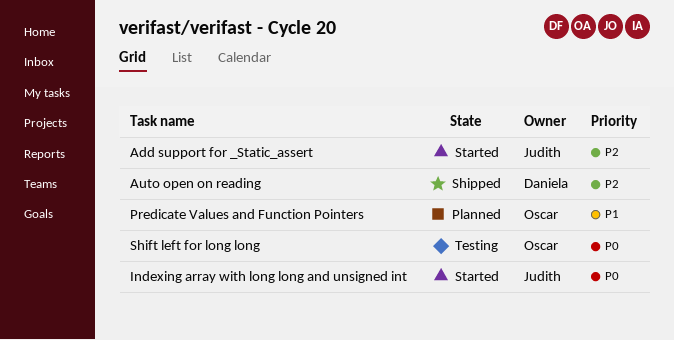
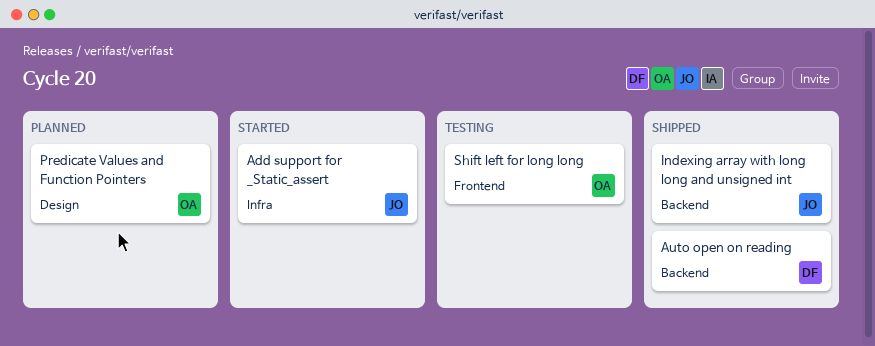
Indexing array with long long and unsigned int, status: Started -> Shipped

